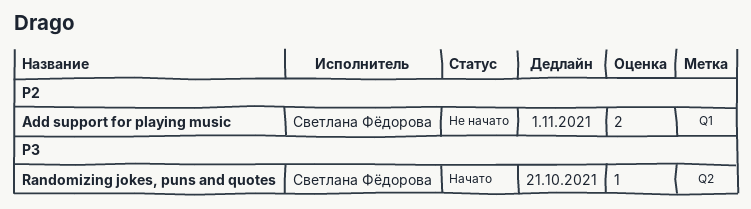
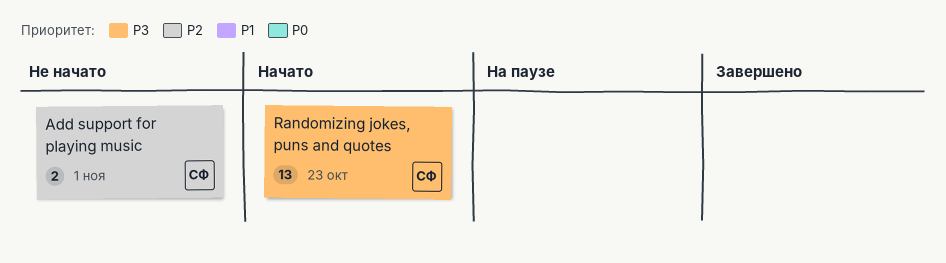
Randomizing jokes, puns and quotes, estimate: 1 -> 13
Randomizing jokes, puns and quotes, due: Oct 21 -> Oct 23

